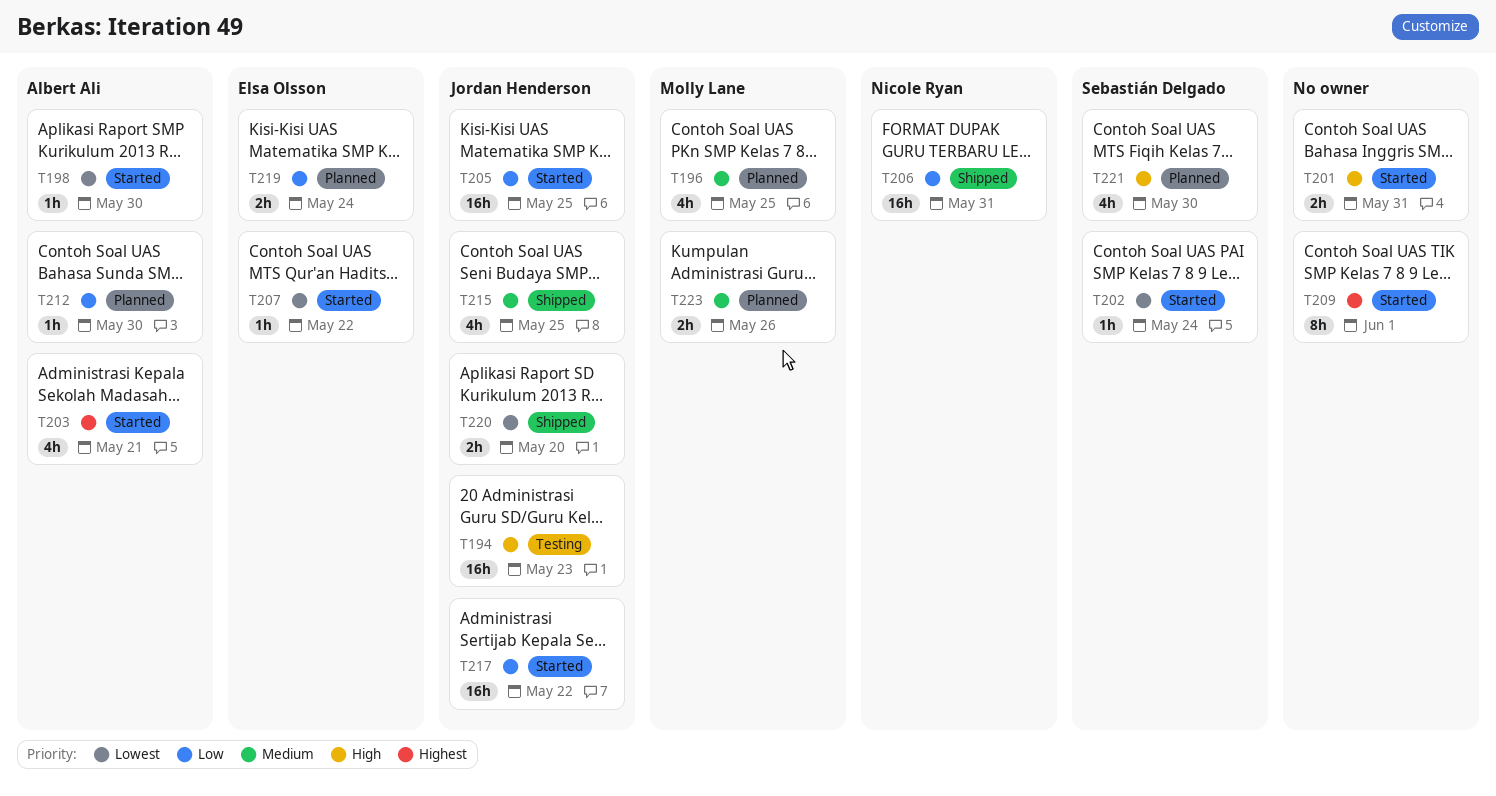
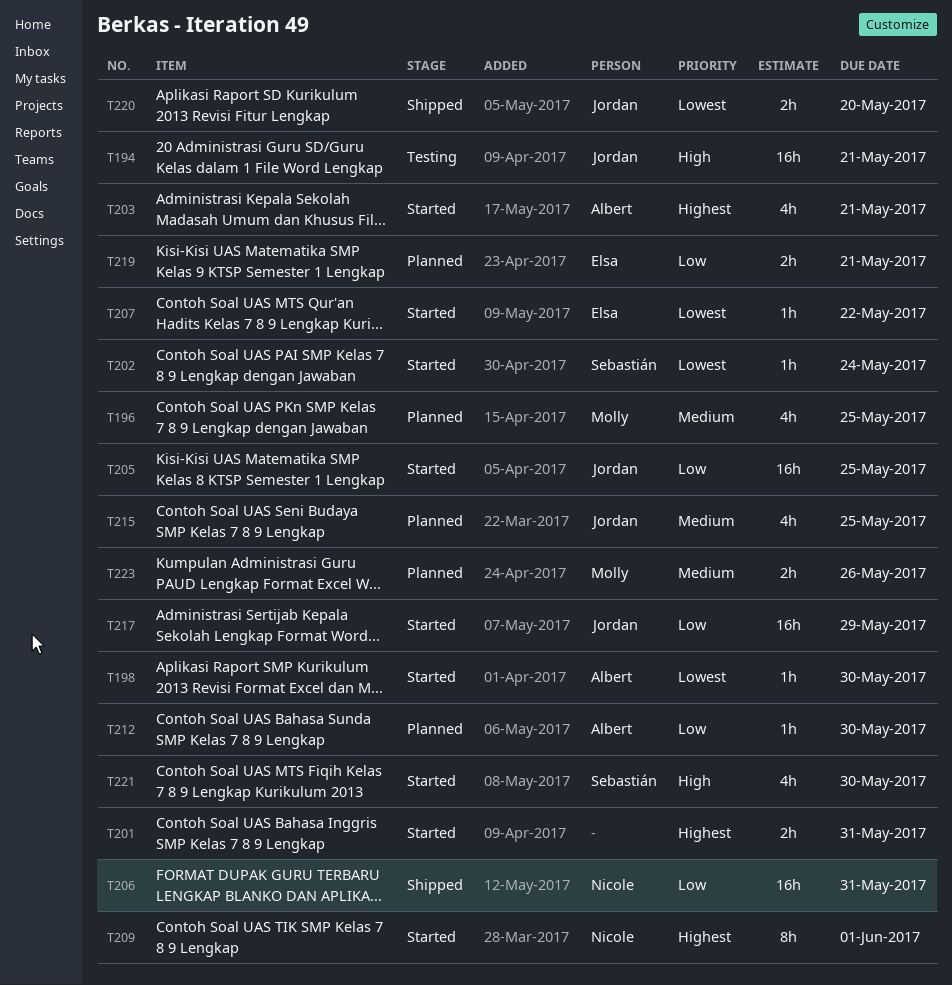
T194, due: May 23 -> May 21
T201, priority: High -> Highest
T209, owner: none -> Nicole Ryan
T215, status: Shipped -> Planned
T217, due: May 22 -> May 29
T219, due: May 24 -> May 21
T221, status: Planned -> Started

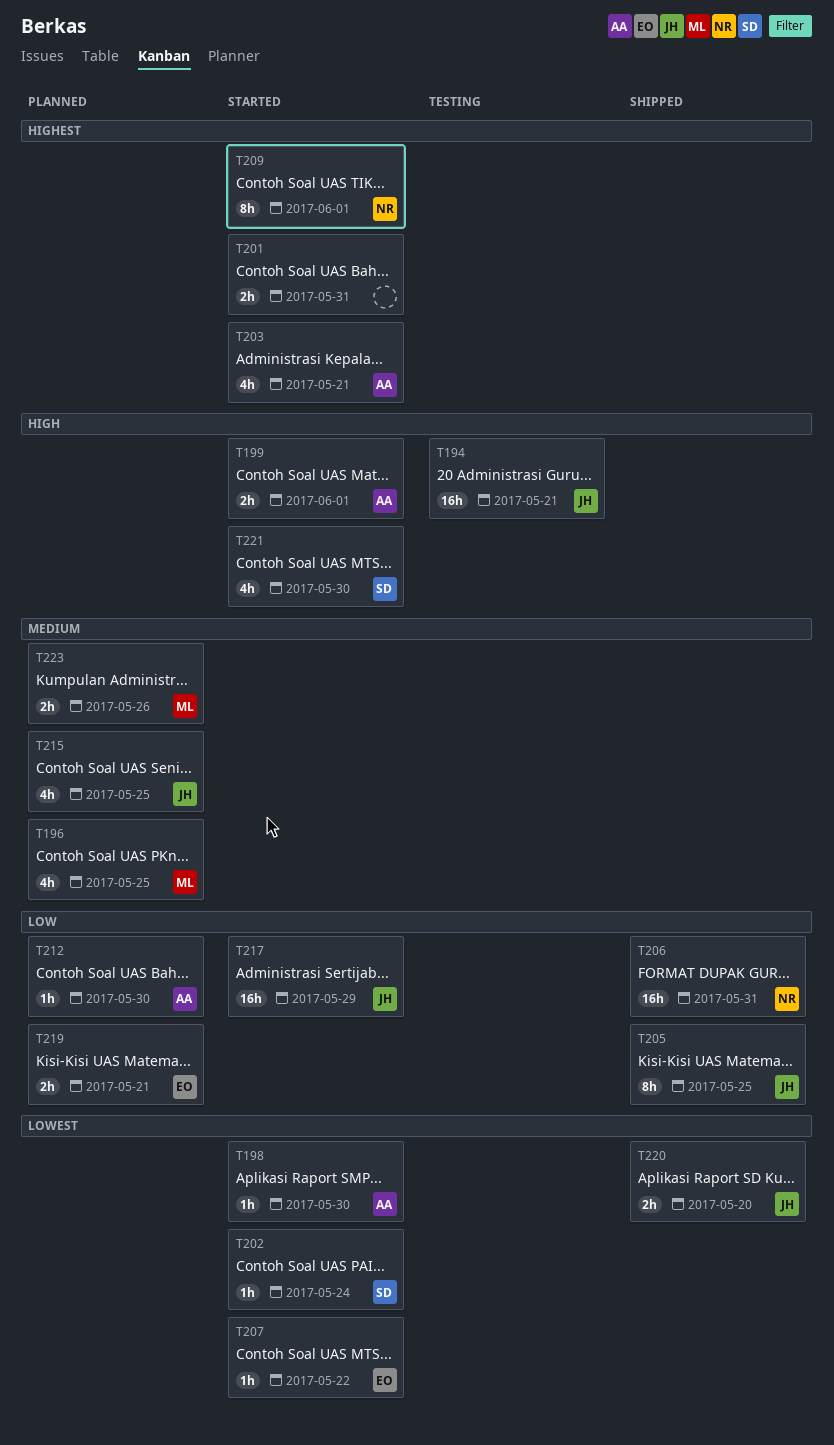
T199: none -> present
T205, status: Started -> Shipped
T205, estimate: 16h -> 8h

